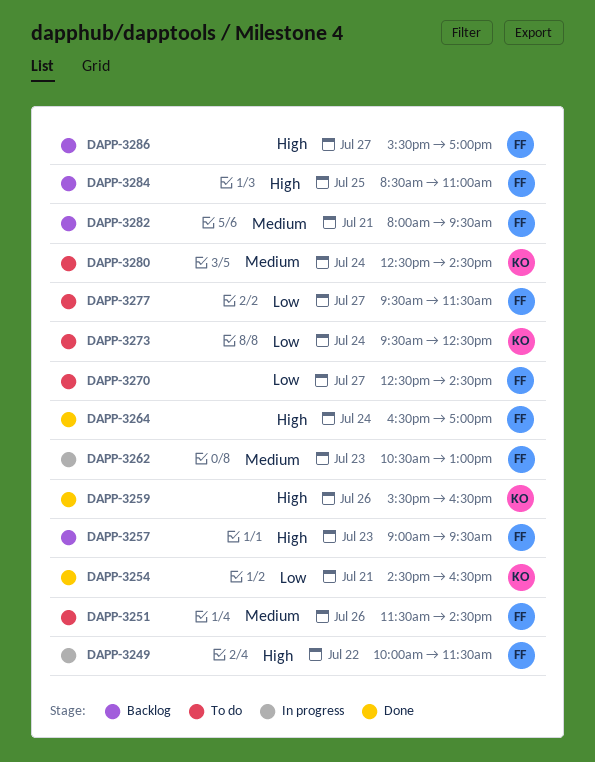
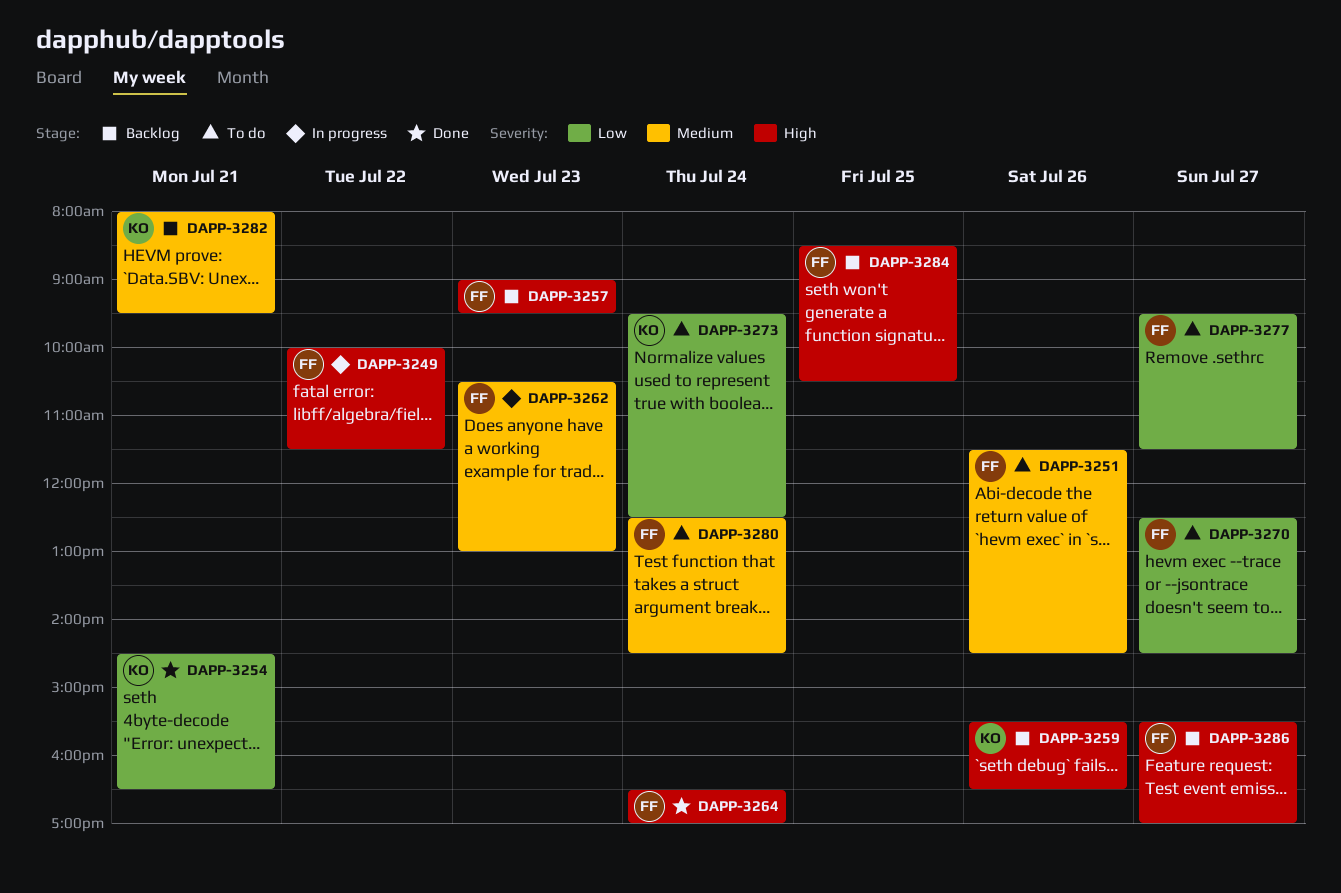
DAPP-3259, status: Done -> Backlog
DAPP-3280, owner: KO -> FF
DAPP-3282, owner: FF -> KO
DAPP-3284, ends: 11:00 -> 10:30

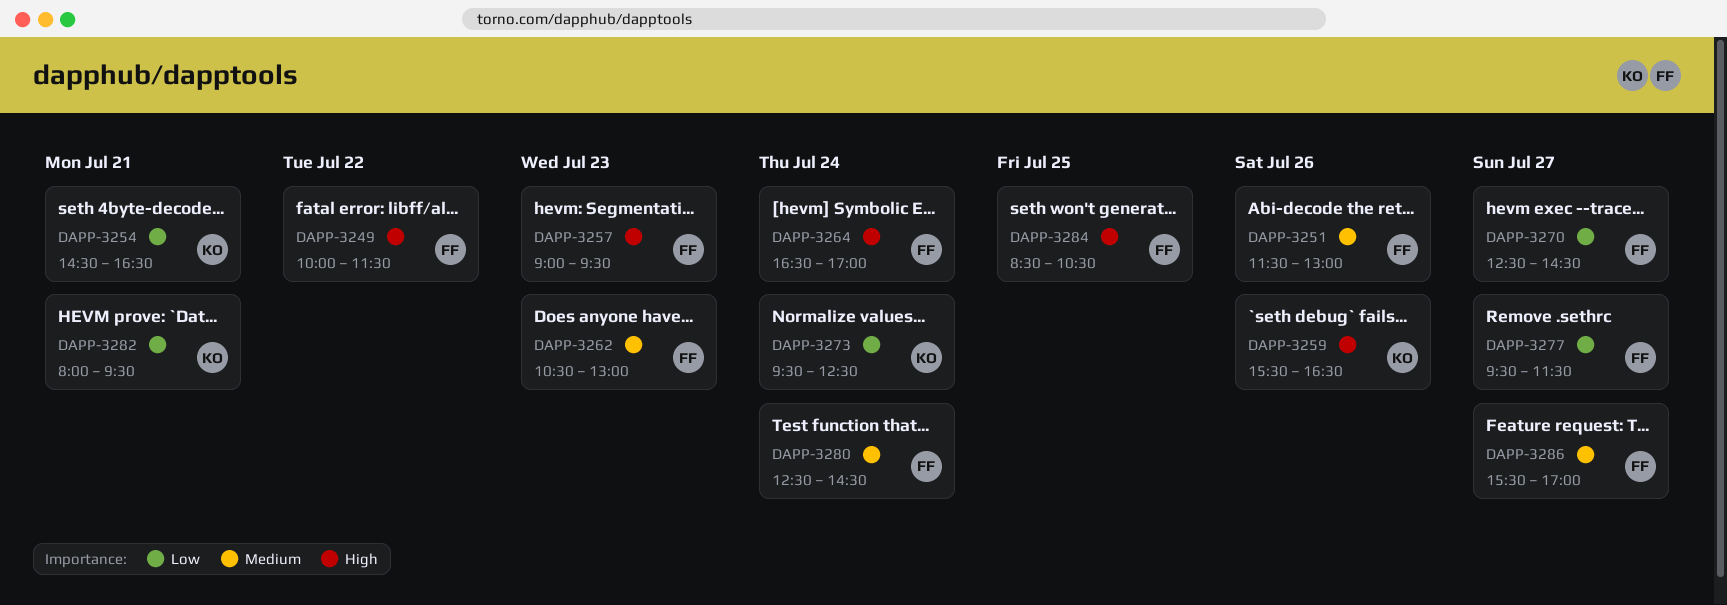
DAPP-3251, ends: 14:30 -> 13:00
DAPP-3282, priority: Medium -> Low
DAPP-3286, priority: High -> Medium

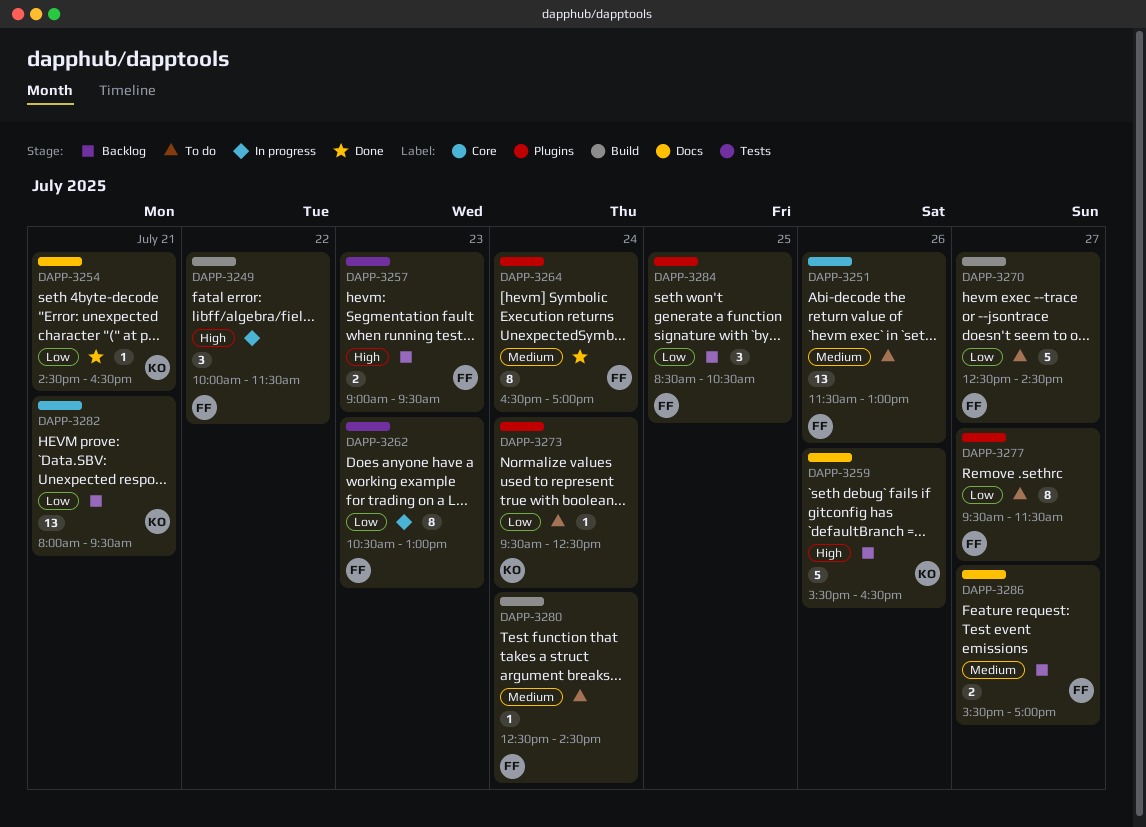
DAPP-3262, priority: Medium -> Low
DAPP-3264, priority: High -> Medium
DAPP-3284, priority: High -> Low

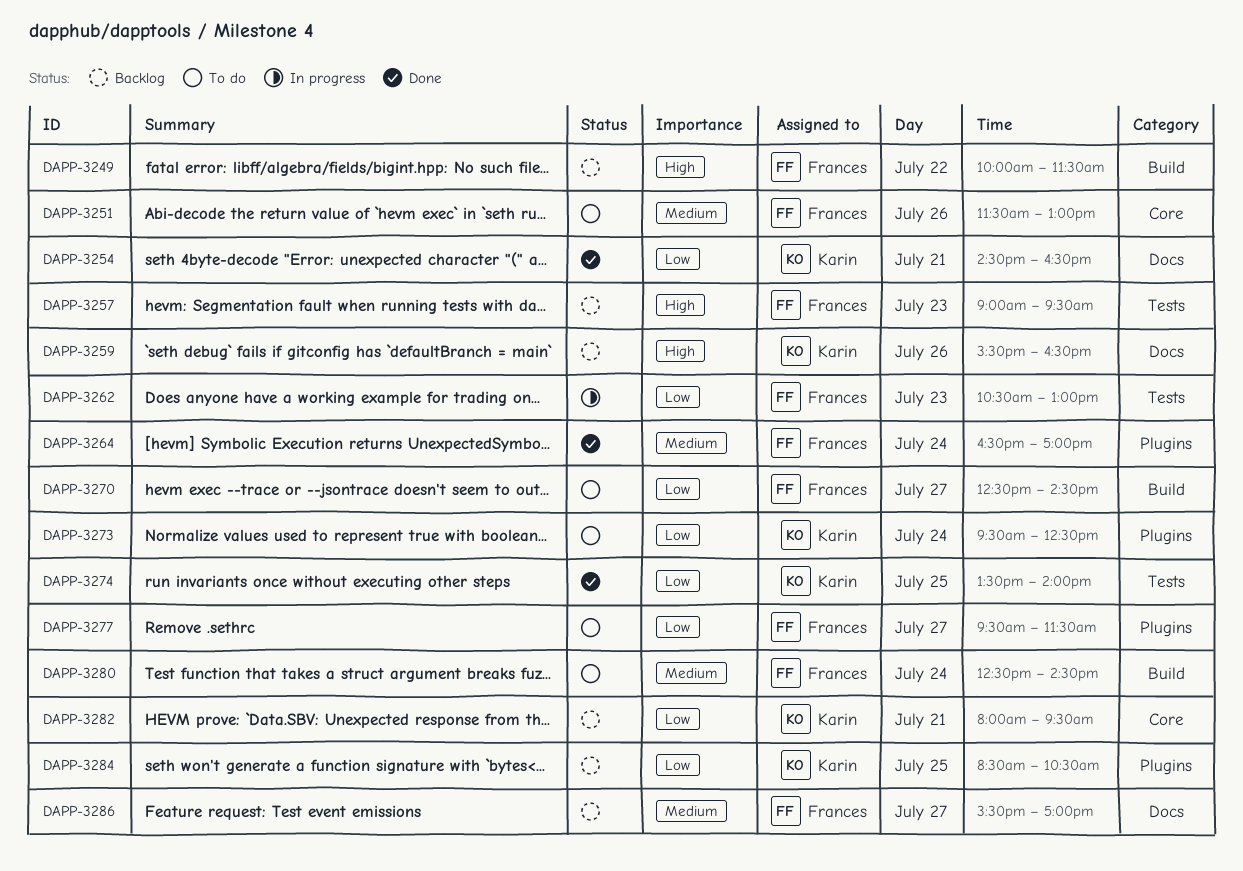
DAPP-3249, status: In progress -> Backlog
DAPP-3274: none -> present
DAPP-3284, owner: Frances -> Karin

